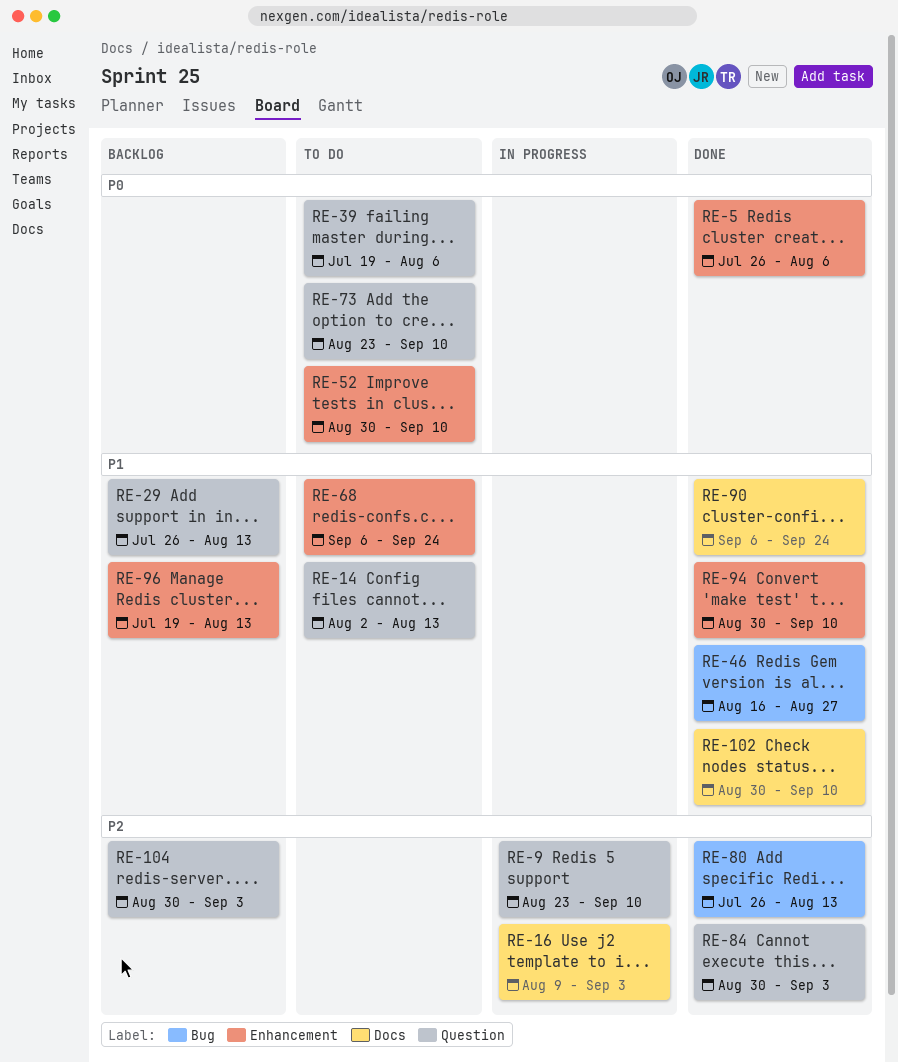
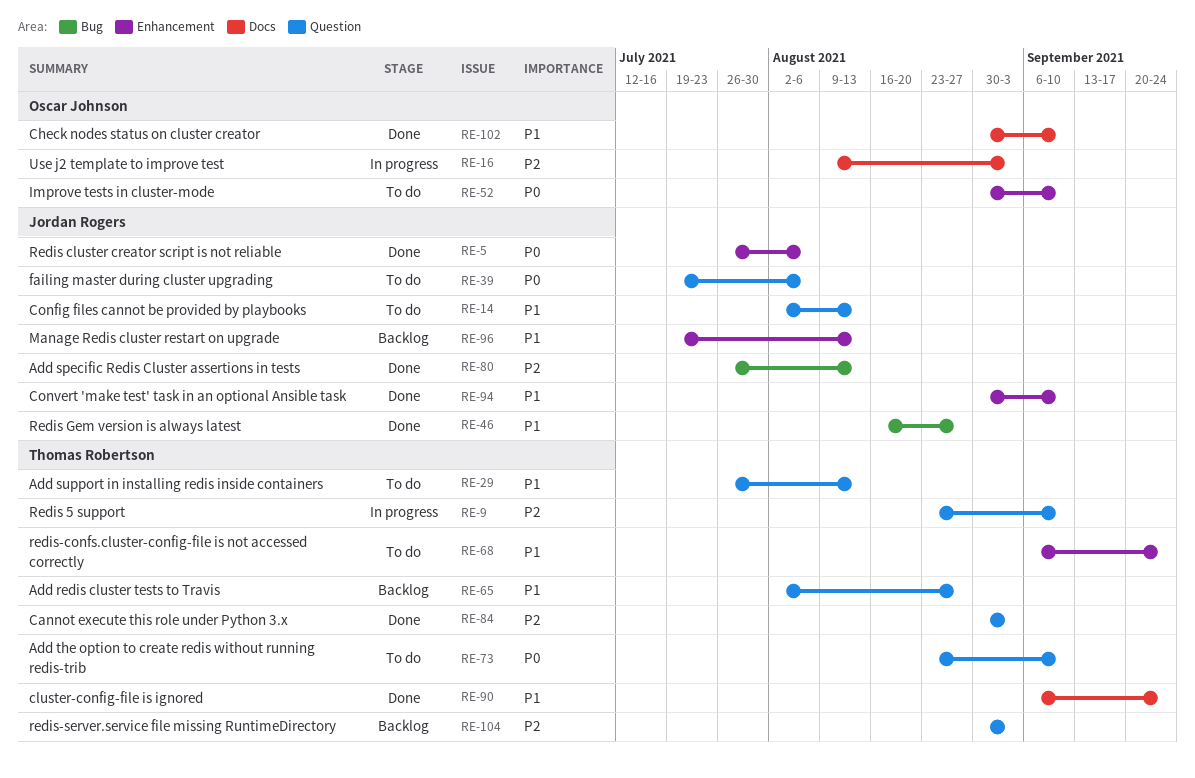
RE-29, status: Backlog -> To do
RE-65: none -> present

